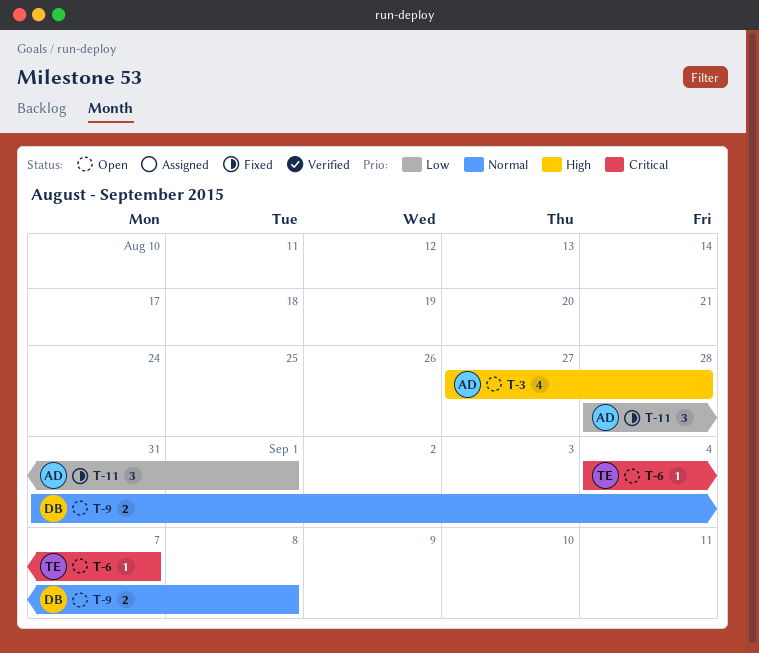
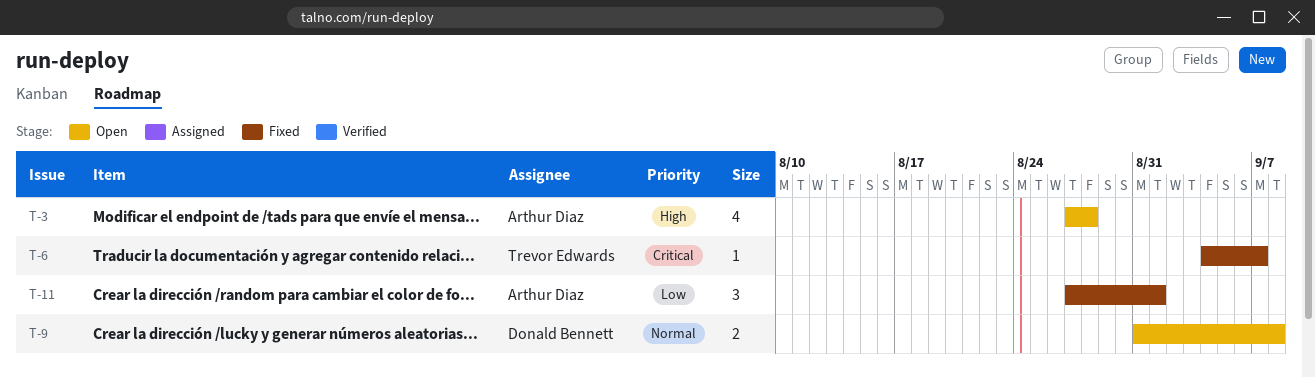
T-6, status: Open -> Fixed
T-11, start: Aug 28 -> Aug 27

